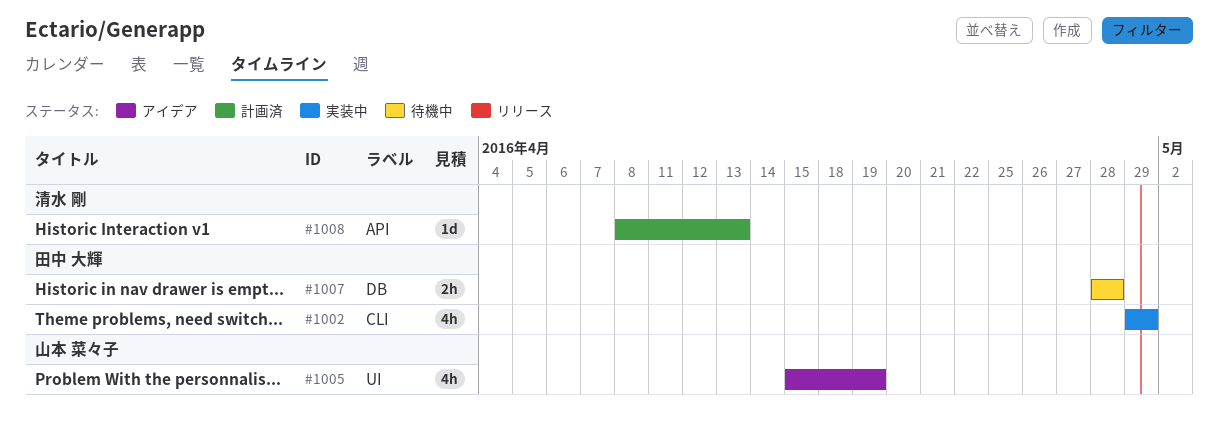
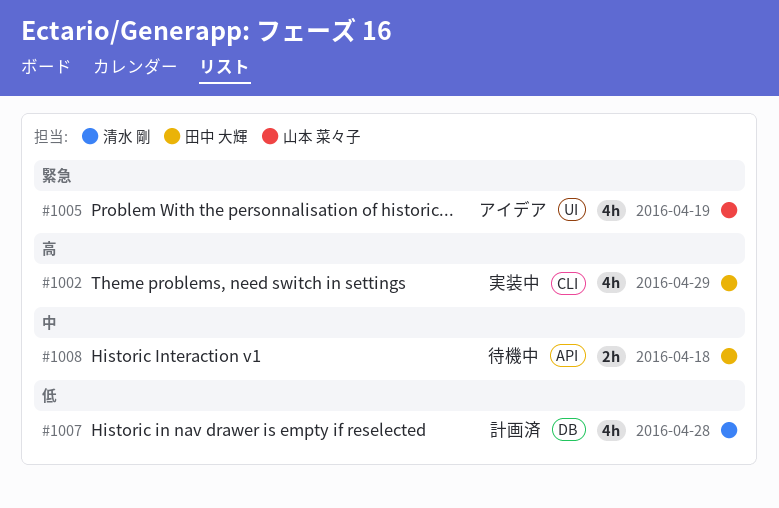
#1007, status: 待機中 -> 計画済
#1007, owner: 田中 大輝 -> 清水 剛
#1007, estimate: 2h -> 4h
#1008, status: 計画済 -> 待機中
#1008, owner: 清水 剛 -> 田中 大輝
#1008, estimate: 1d -> 2h
#1008, due: Apr 13 -> Apr 18

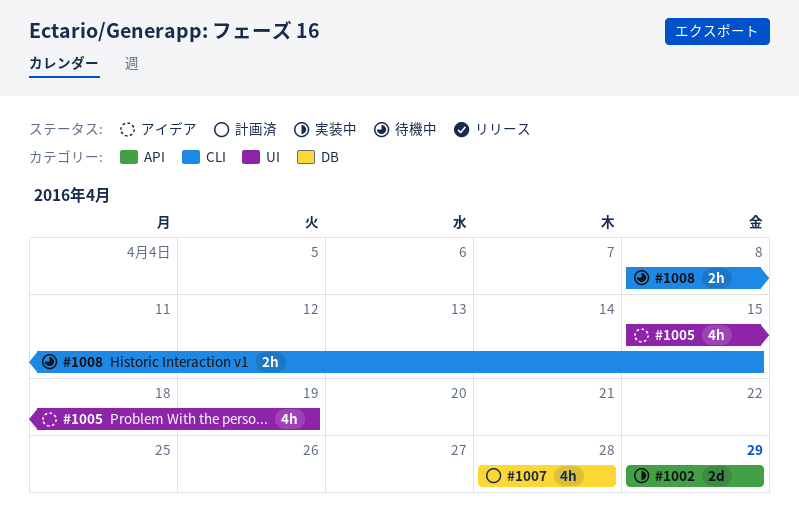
#1002, label: CLI -> API
#1002, estimate: 4h -> 2d
#1008, label: API -> CLI
#1008, due: Apr 18 -> Apr 15

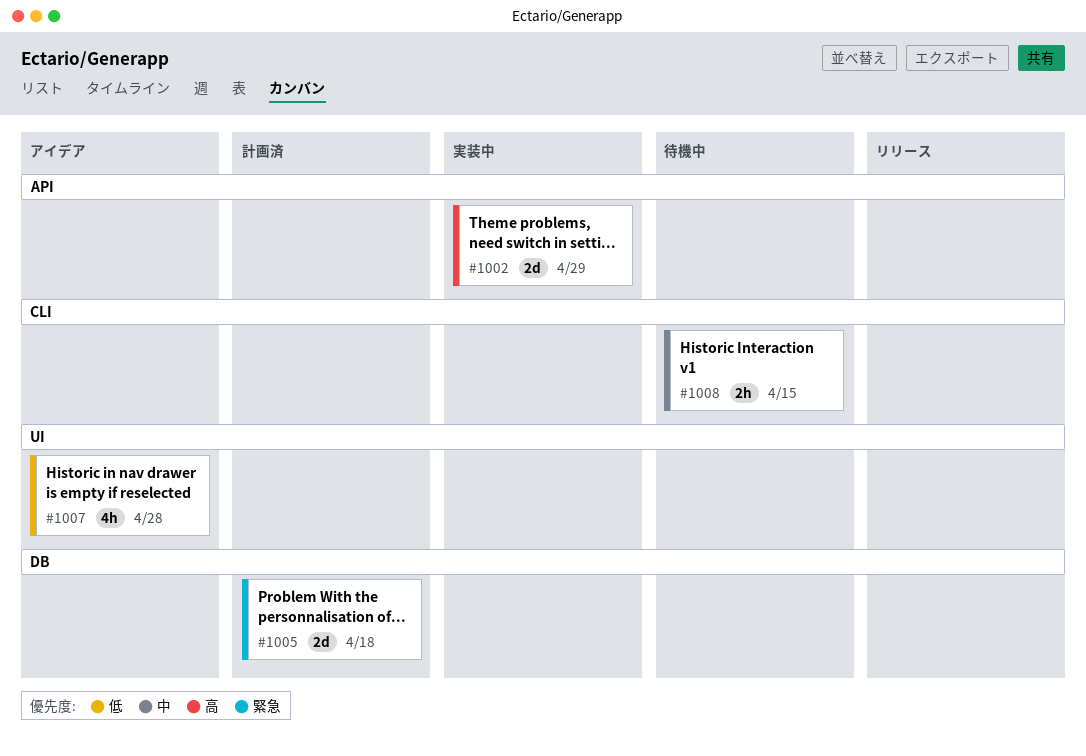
#1005, status: アイデア -> 計画済
#1005, label: UI -> DB
#1005, estimate: 4h -> 2d
#1005, due: Apr 19 -> Apr 18
#1007, status: 計画済 -> アイデア
#1007, label: DB -> UI

